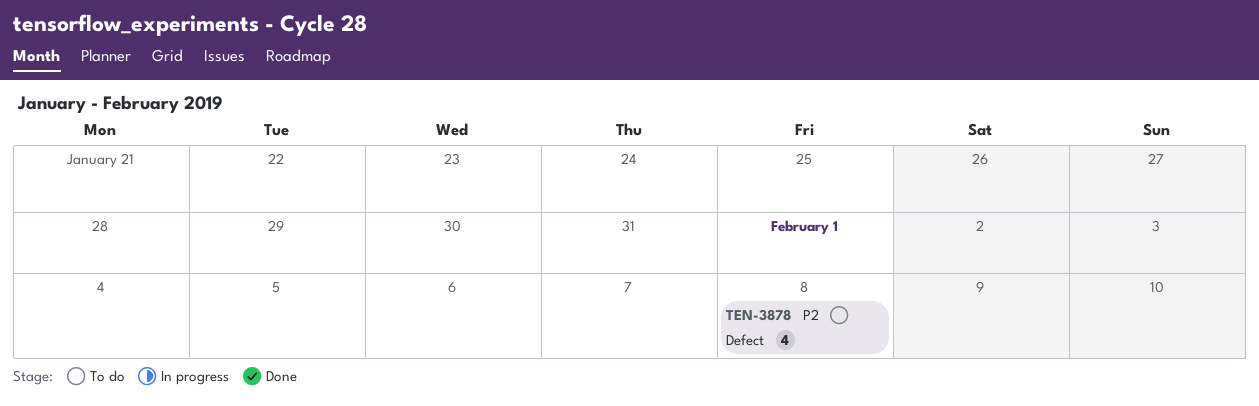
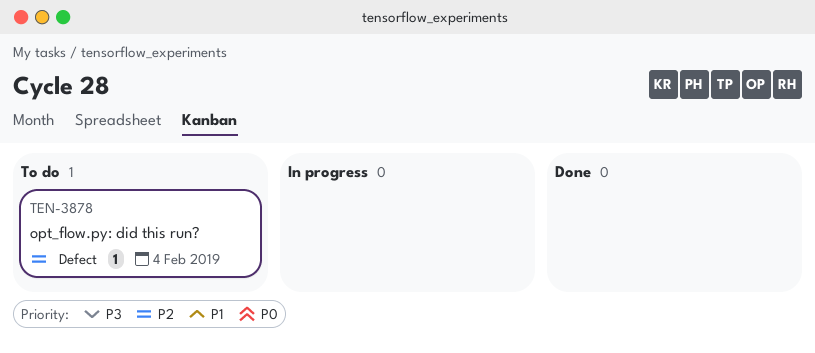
TEN-3878, estimate: 4 -> 1
TEN-3878, due: Feb 8 -> Feb 4

